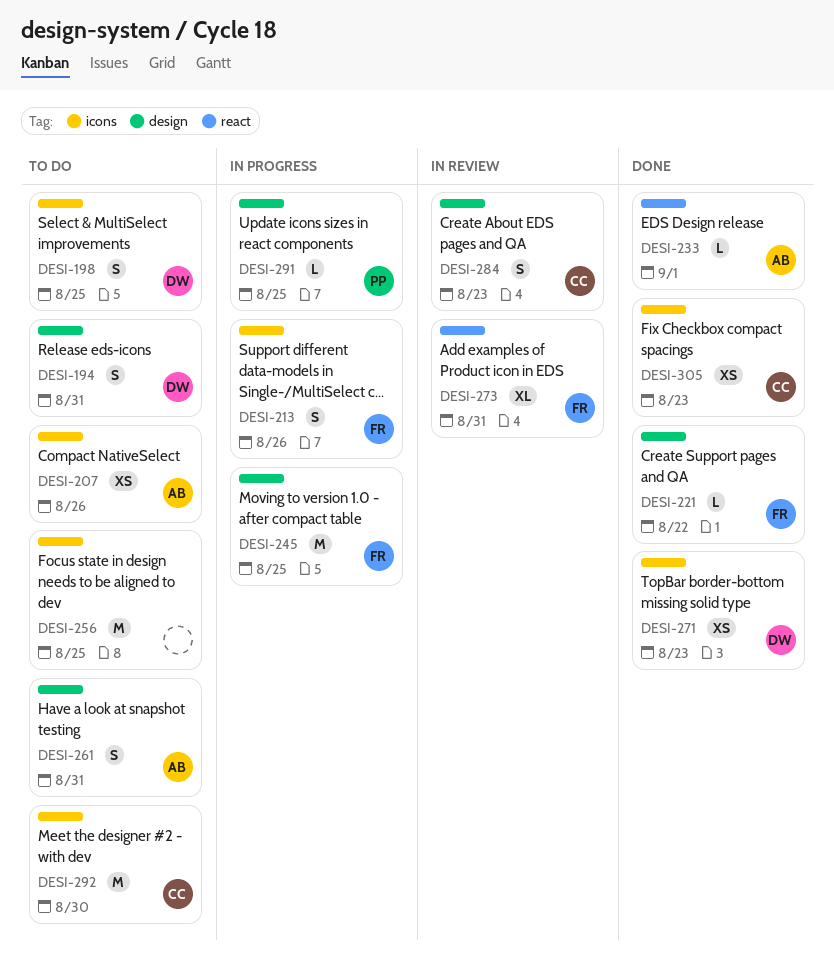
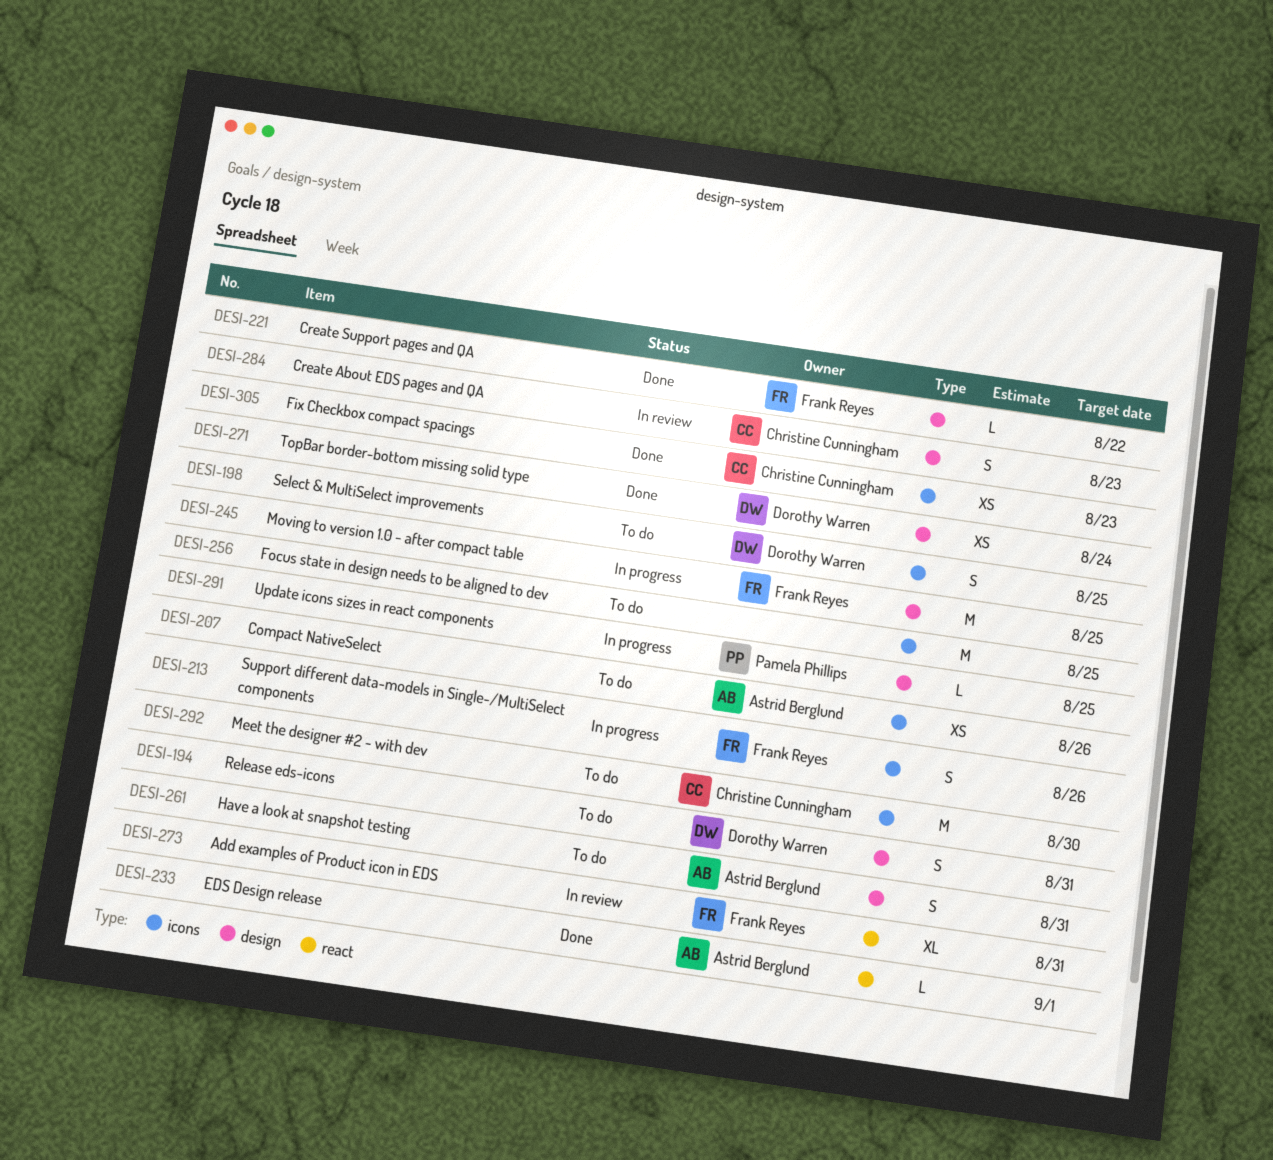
DESI-271, label: icons -> design
DESI-271, due: Aug 23 -> Aug 24

